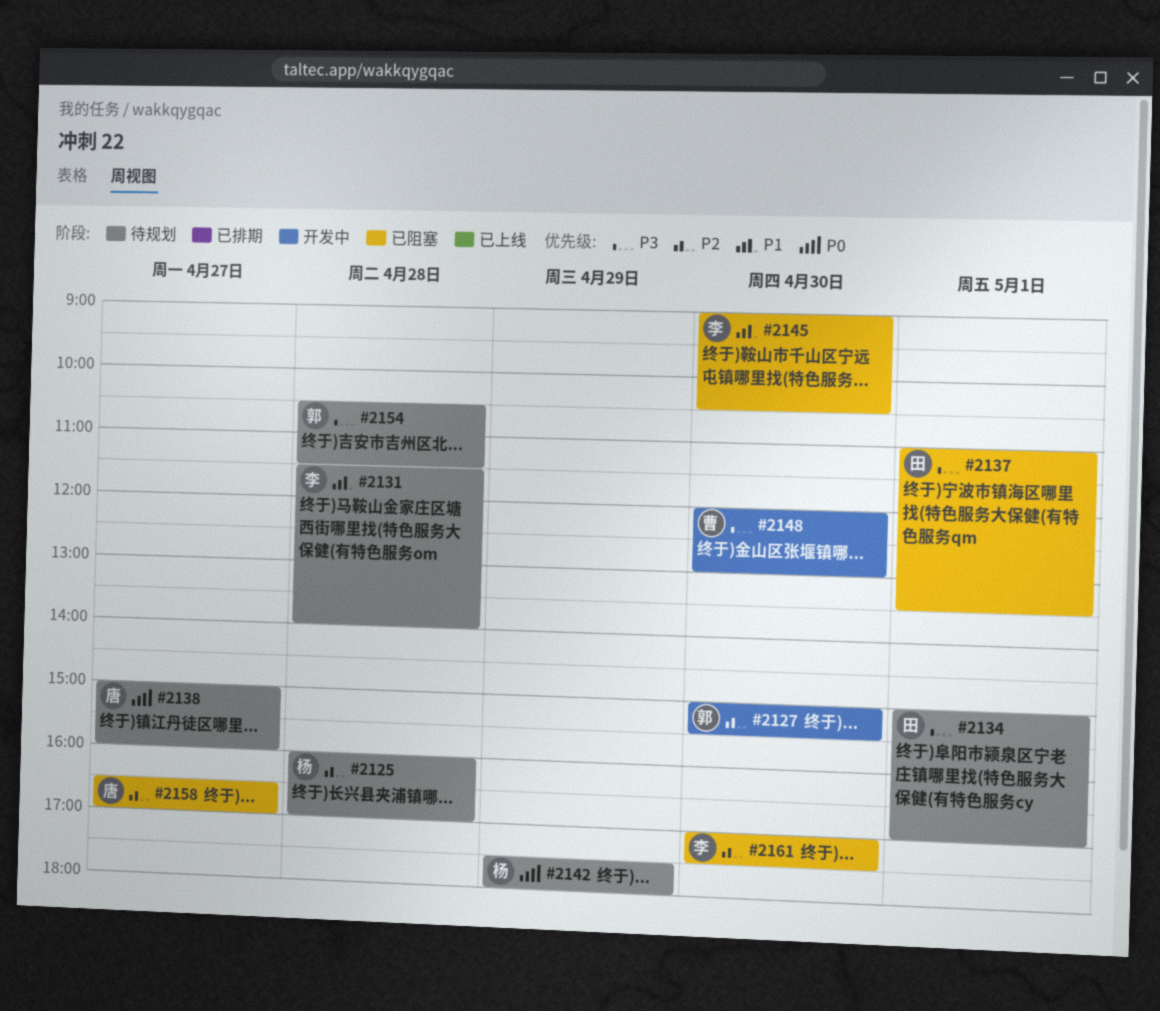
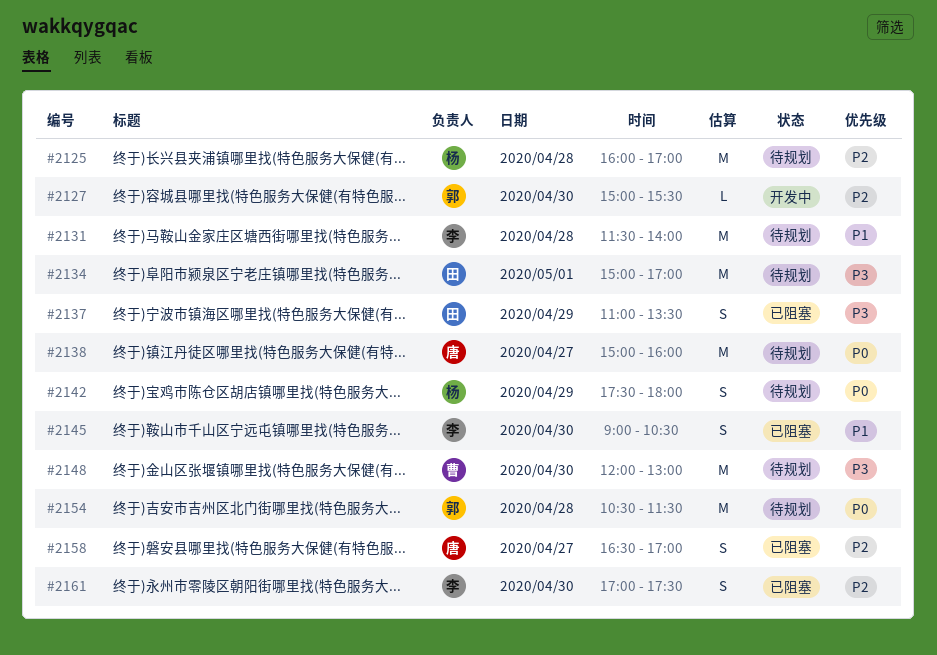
#2137, day: May 1 -> Apr 29
#2148, status: 开发中 -> 待规划
#2154, priority: P3 -> P0

